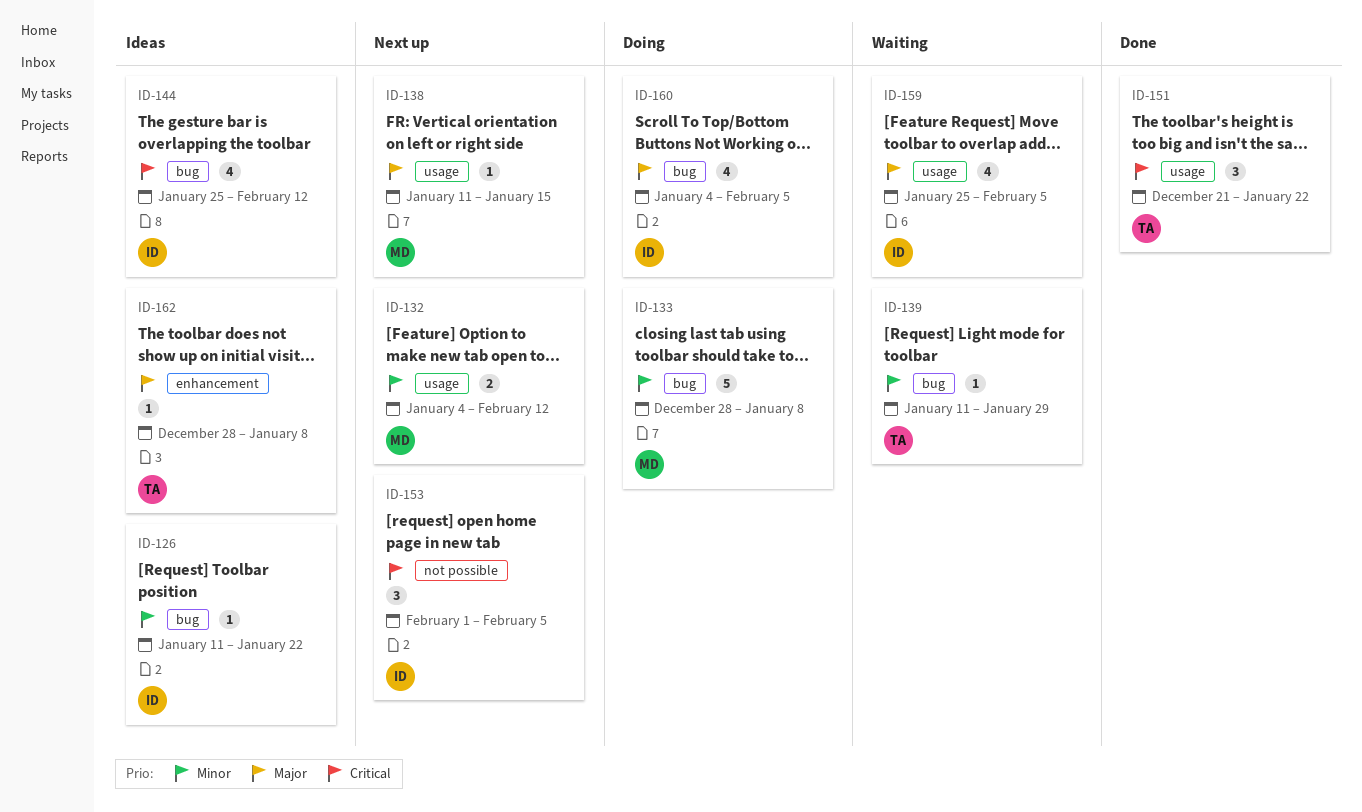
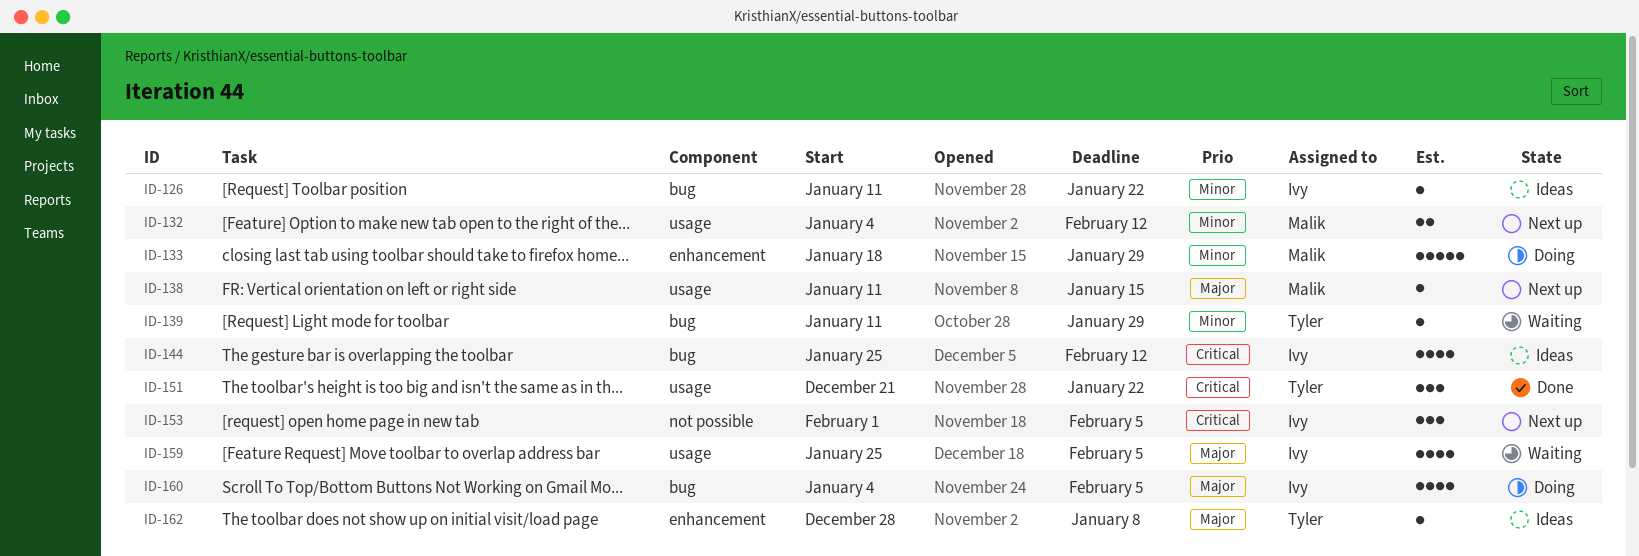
ID-133, label: bug -> enhancement
ID-133, start: Dec 28 -> Jan 18
ID-133, due: Jan 8 -> Jan 29

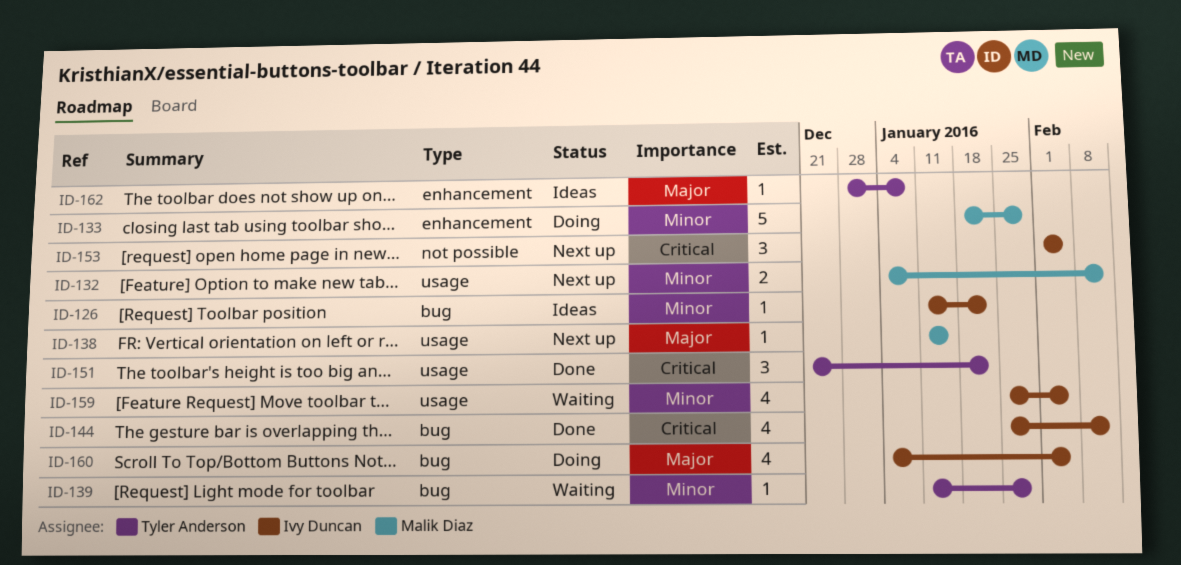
ID-144, status: Ideas -> Done
ID-159, priority: Major -> Minor

